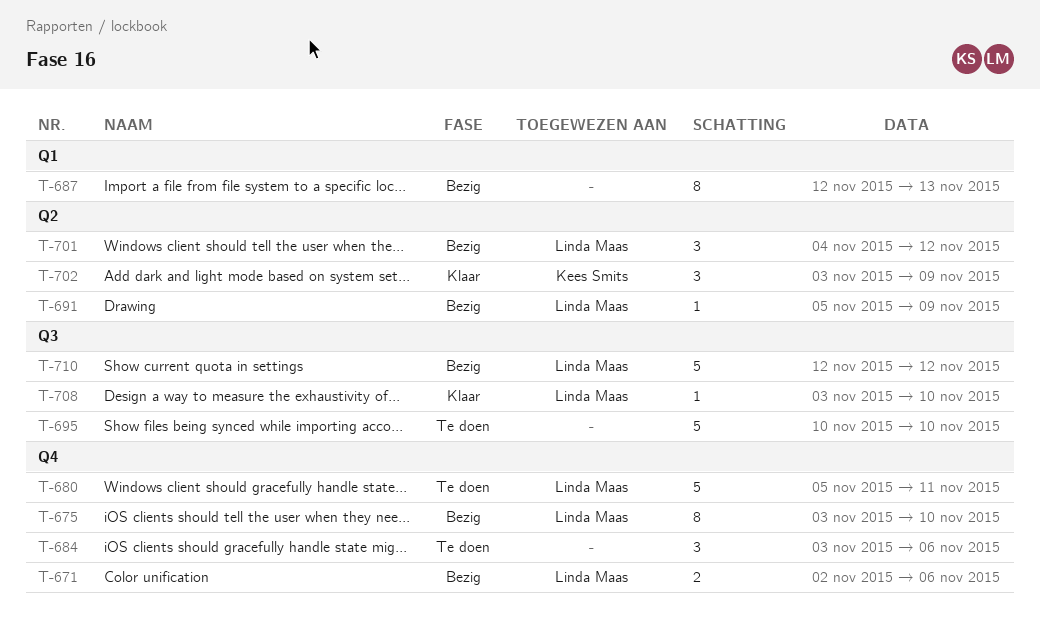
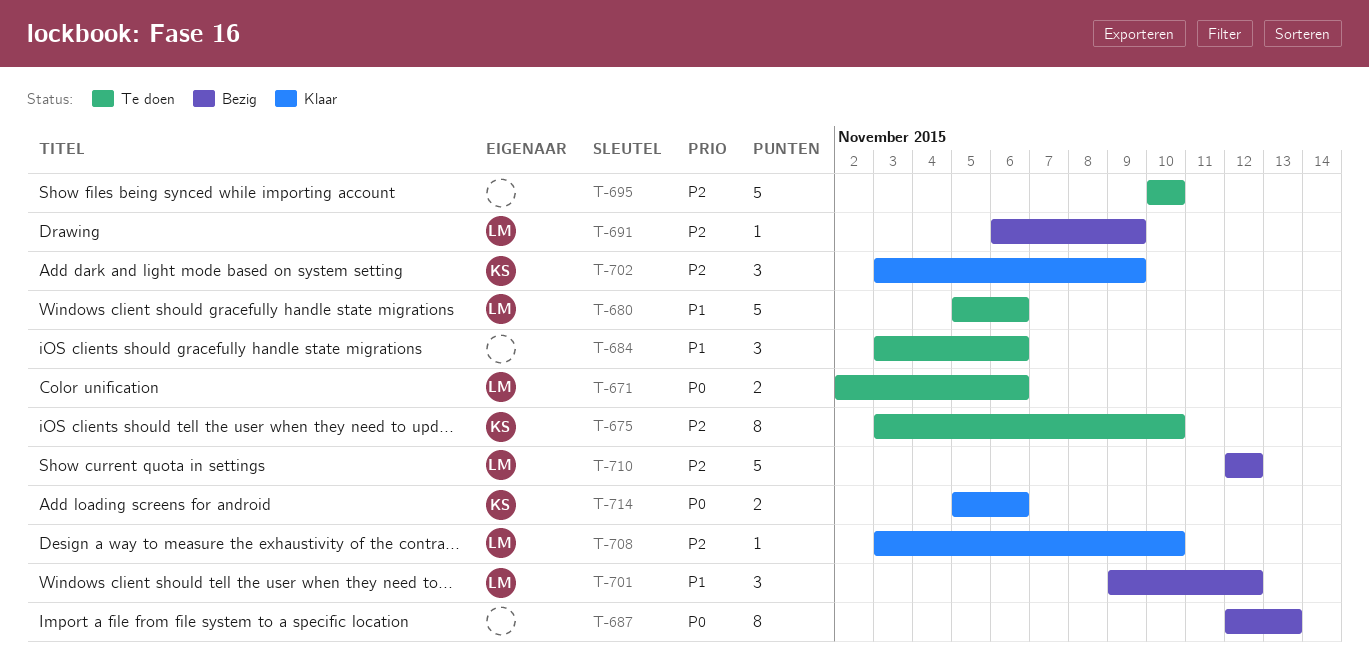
T-671, status: Bezig -> Te doen
T-675, status: Bezig -> Te doen
T-675, owner: Linda Maas -> Kees Smits
T-680, due: Nov 11 -> Nov 6
T-691, start: Nov 5 -> Nov 6
T-701, start: Nov 4 -> Nov 9
T-714: none -> present

